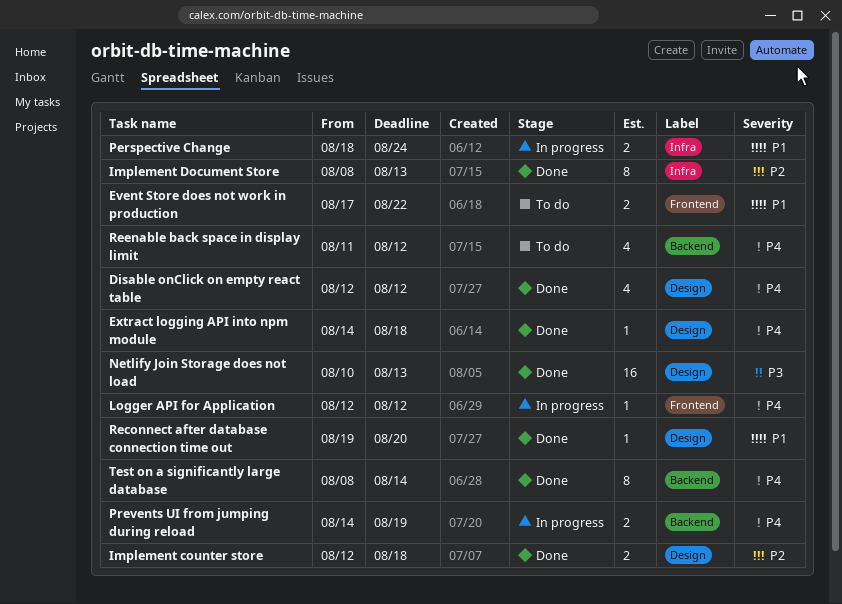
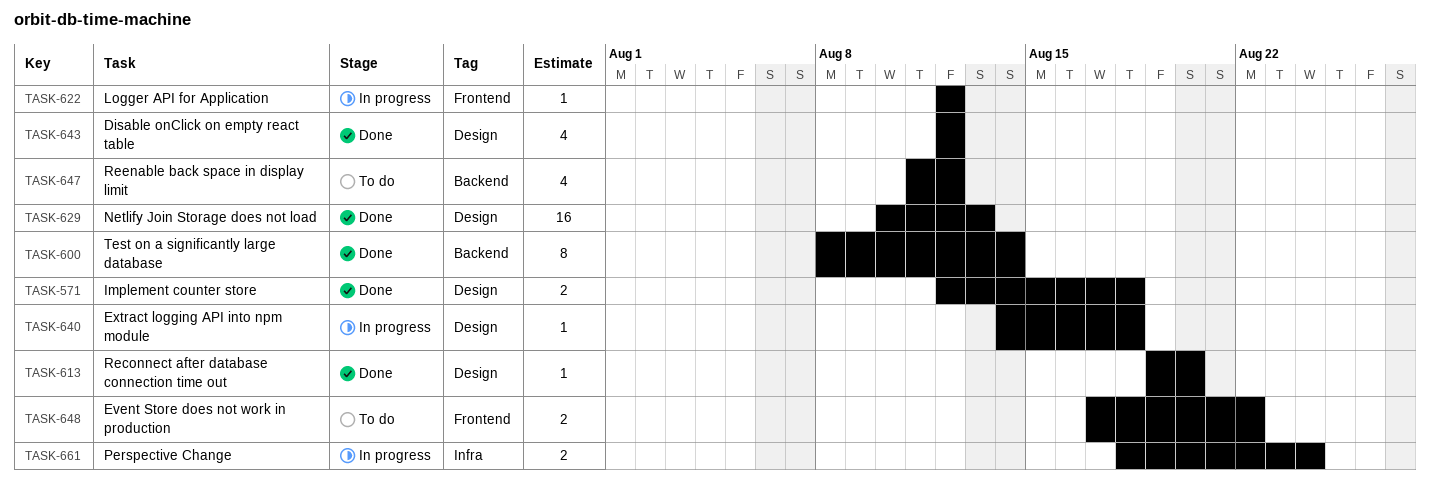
Extract logging API into npm module, status: Done -> In progress
Implement Document Store: present -> none
Prevents UI from jumping during reload: present -> none

